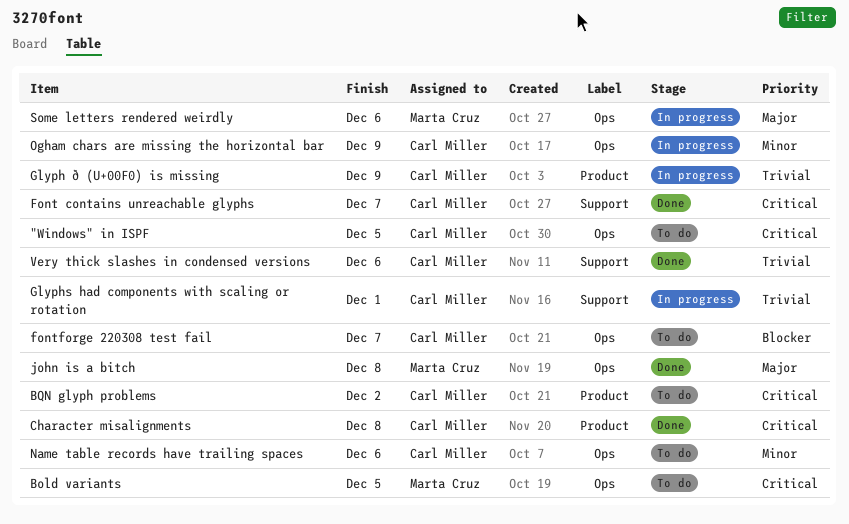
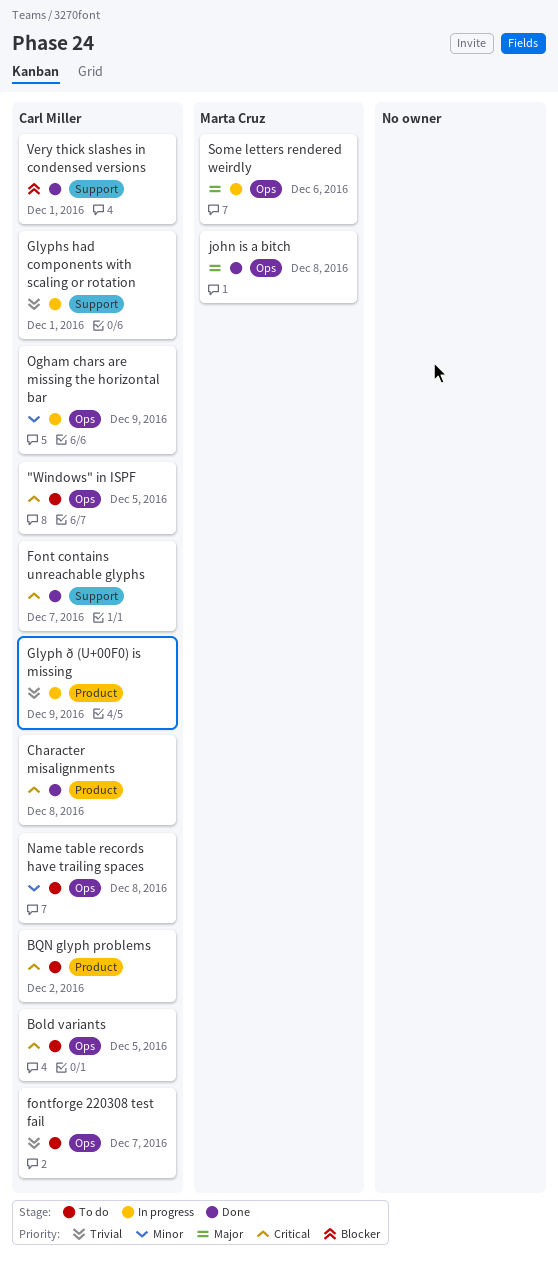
Bold variants, owner: Marta Cruz -> Carl Miller
fontforge 220308 test fail, priority: Blocker -> Trivial
Name table records have trailing spaces, due: Dec 6 -> Dec 8
Very thick slashes in condensed versions, priority: Trivial -> Blocker
Very thick slashes in condensed versions, due: Dec 6 -> Dec 1

